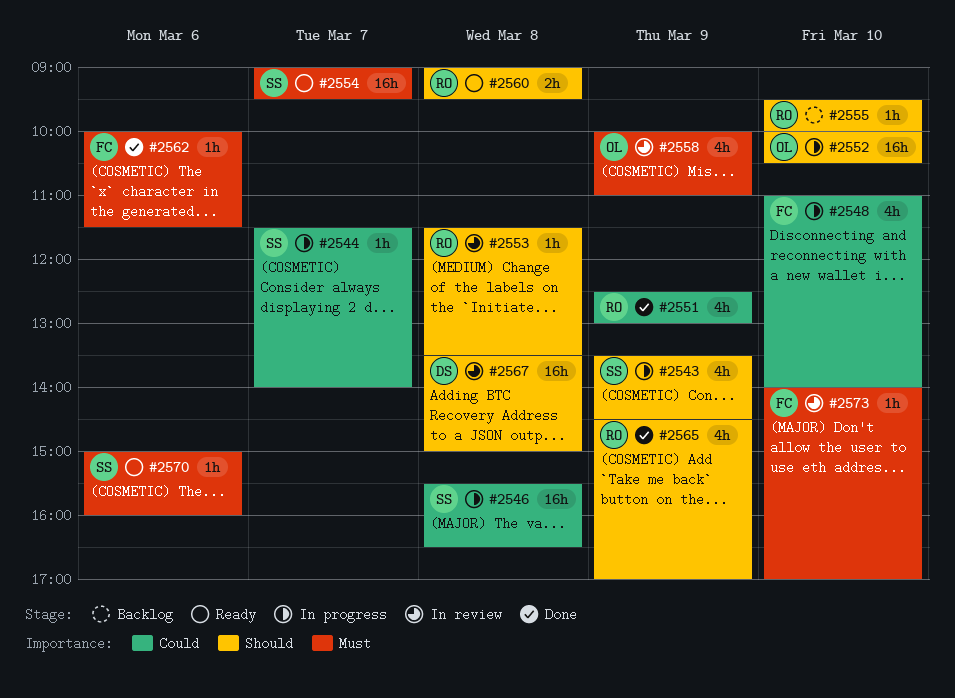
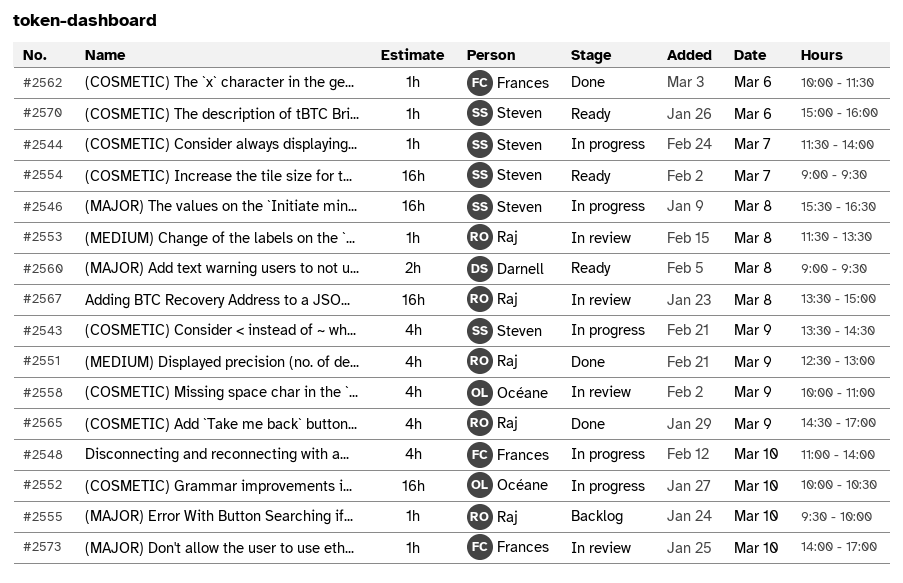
#2560, owner: Raj -> Darnell
#2567, owner: Darnell -> Raj

